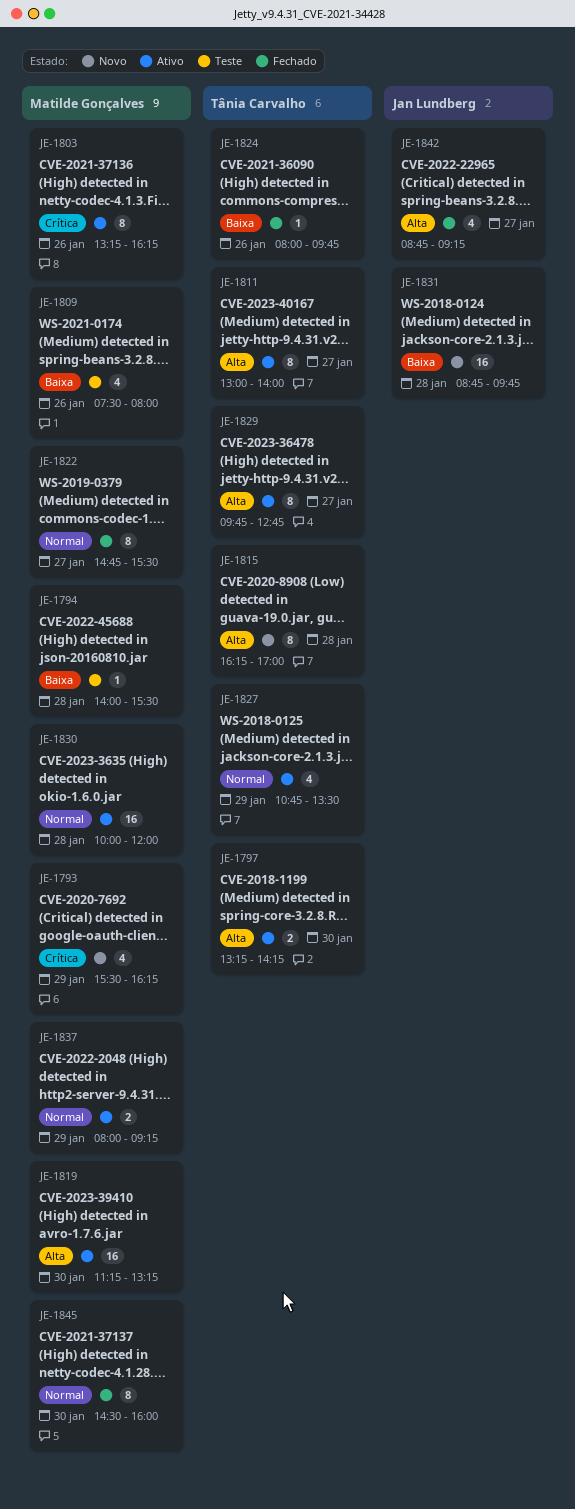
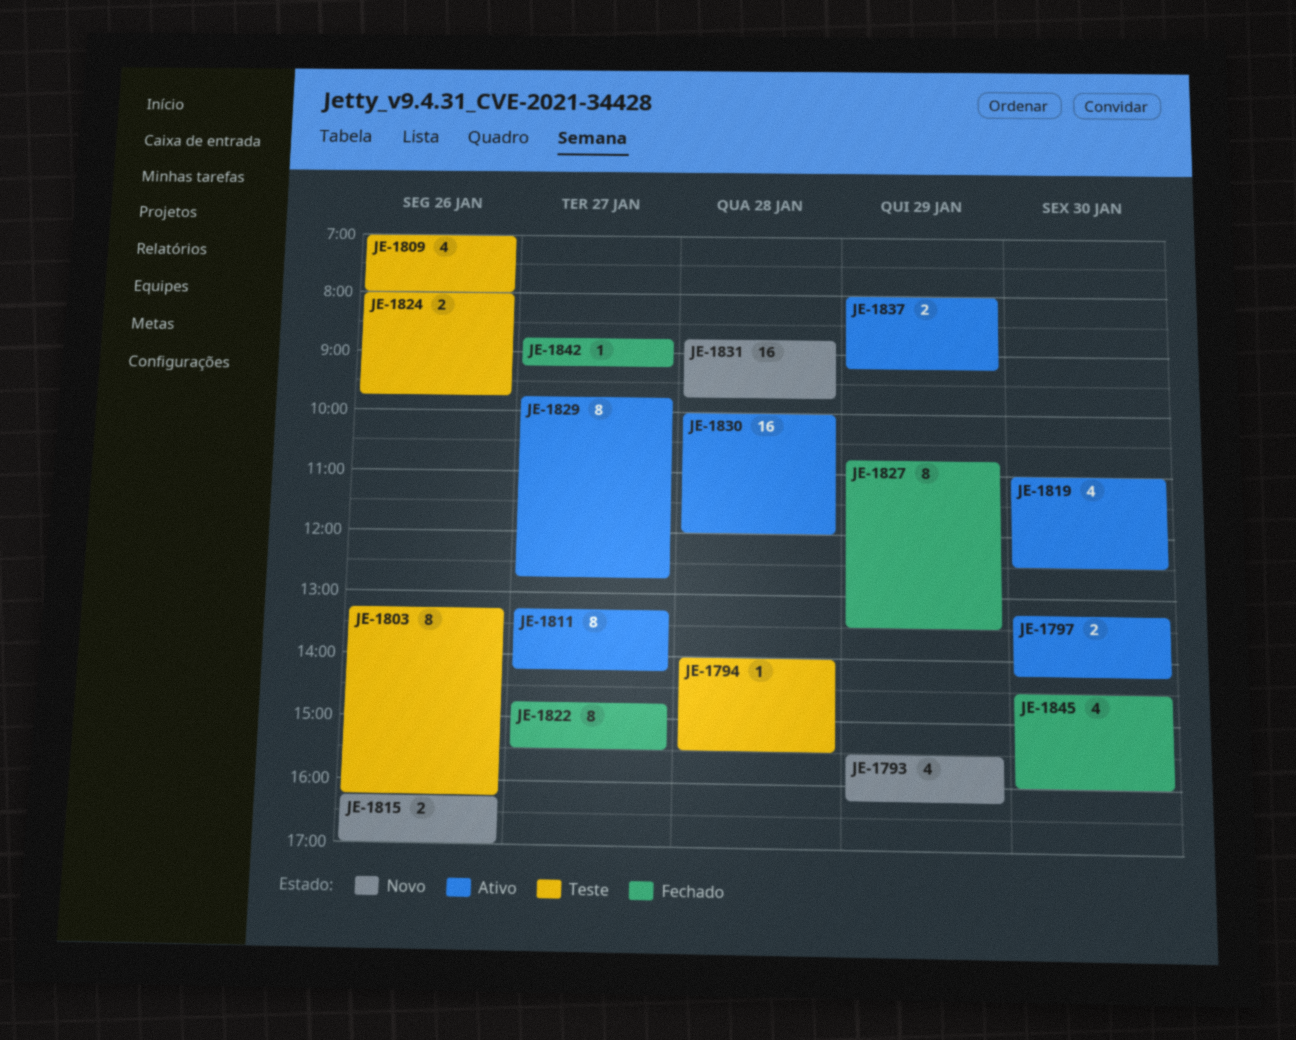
JE-1803, status: Ativo -> Teste
JE-1809, begins: 07:30 -> 07:00
JE-1811, begins: 13:00 -> 13:15
JE-1811, ends: 14:00 -> 14:15
JE-1815, estimate: 8 -> 2
JE-1815, day: Jan 28 -> Jan 26
JE-1819, estimate: 16 -> 4
JE-1819, begins: 11:15 -> 11:00
JE-1819, ends: 13:15 -> 12:30
JE-1824, status: Fechado -> Teste
JE-1824, estimate: 1 -> 2
JE-1827, status: Ativo -> Fechado
JE-1827, estimate: 4 -> 8
JE-1842, estimate: 4 -> 1
JE-1845, estimate: 8 -> 4

